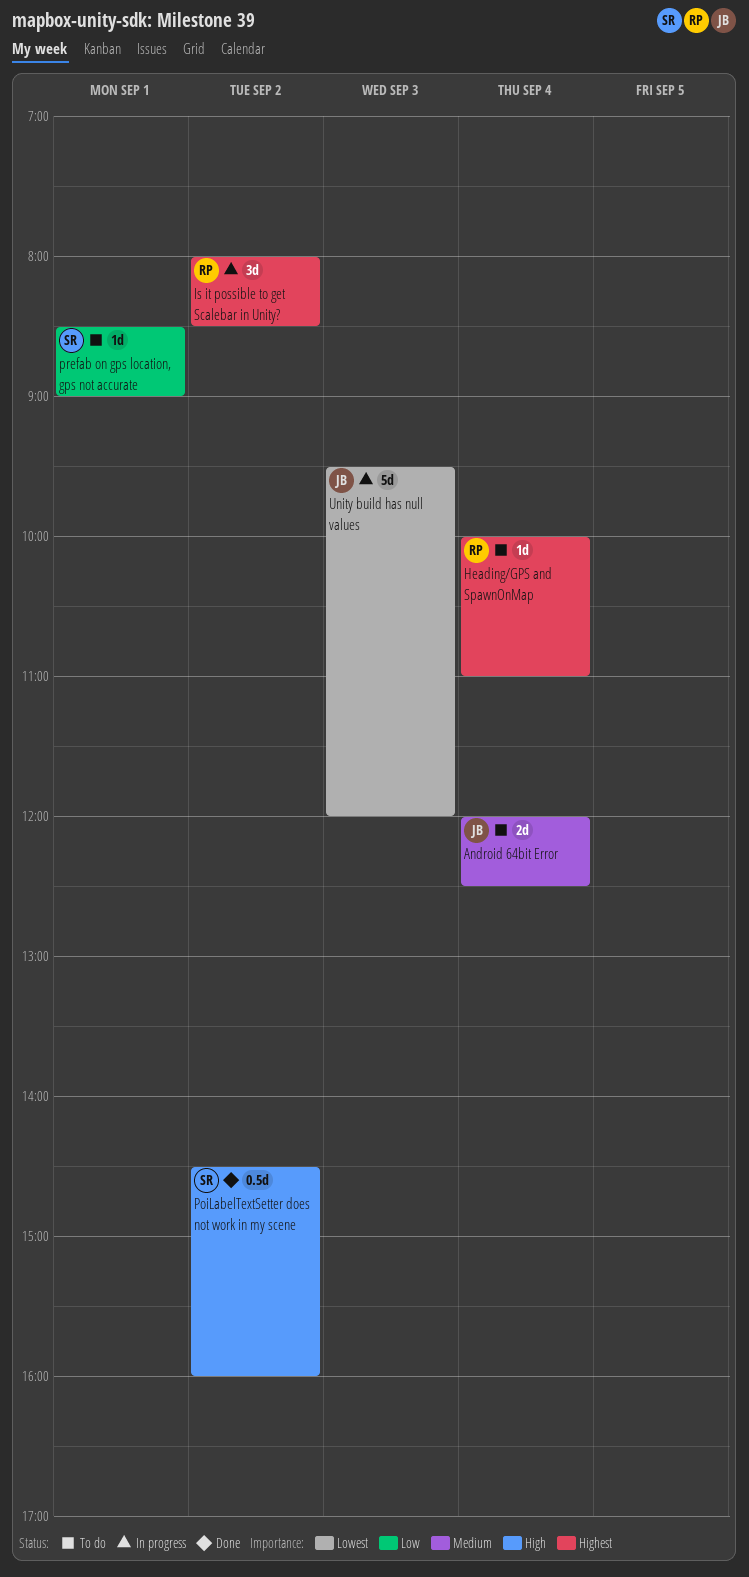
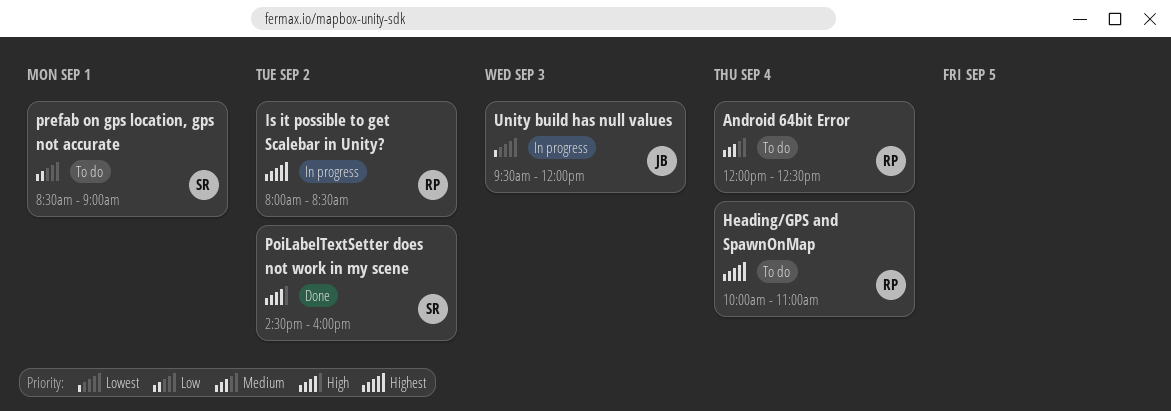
Android 64bit Error, owner: JB -> RP

